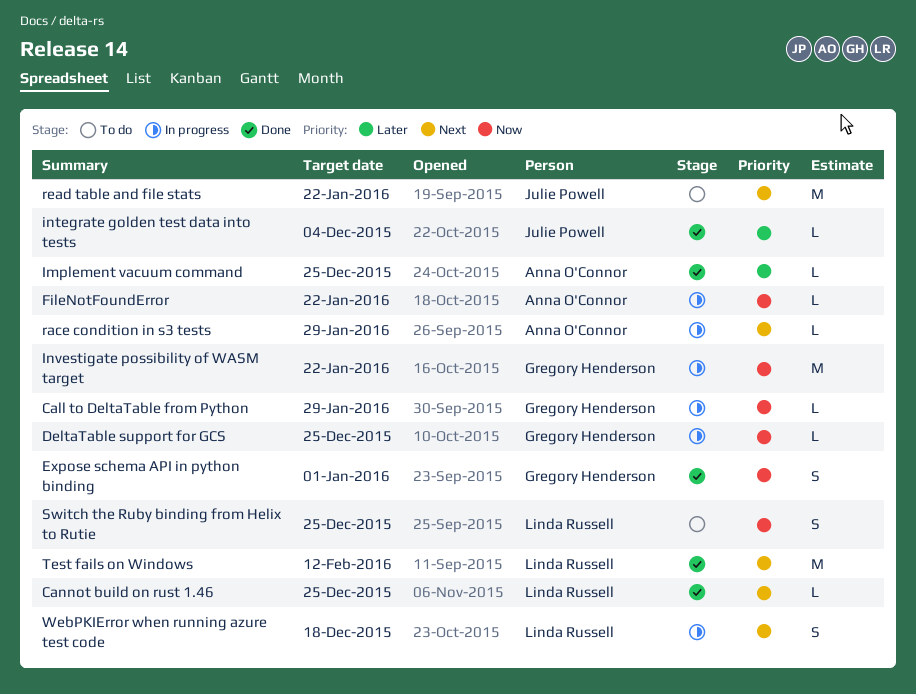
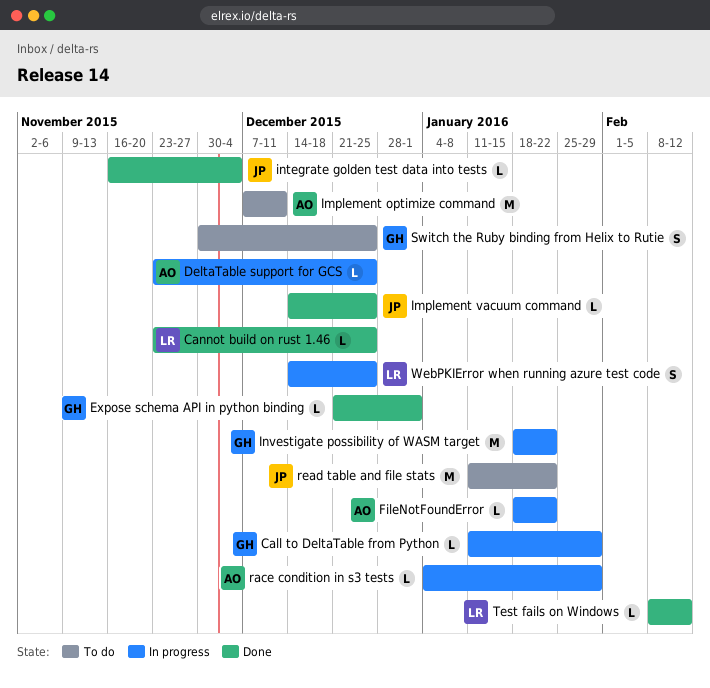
DeltaTable support for GCS, owner: Gregory Henderson -> Anna O'Connor
Expose schema API in python binding, estimate: S -> L
Implement optimize command: none -> present
Implement vacuum command, owner: Anna O'Connor -> Julie Powell
Switch the Ruby binding from Helix to Rutie, owner: Linda Russell -> Gregory Henderson
Test fails on Windows, estimate: M -> L
WebPKIError when running azure test code, due: Dec 18 -> Dec 25

